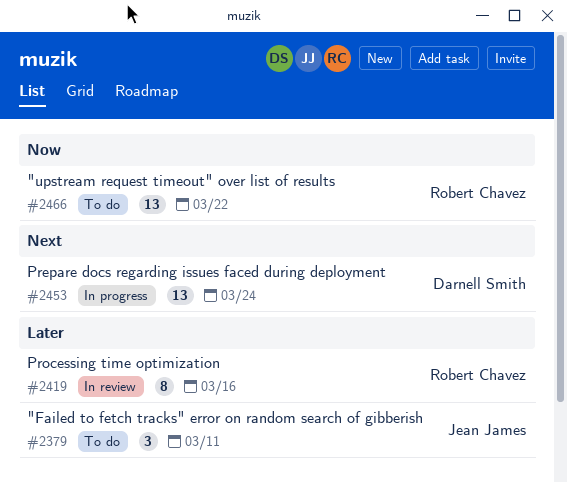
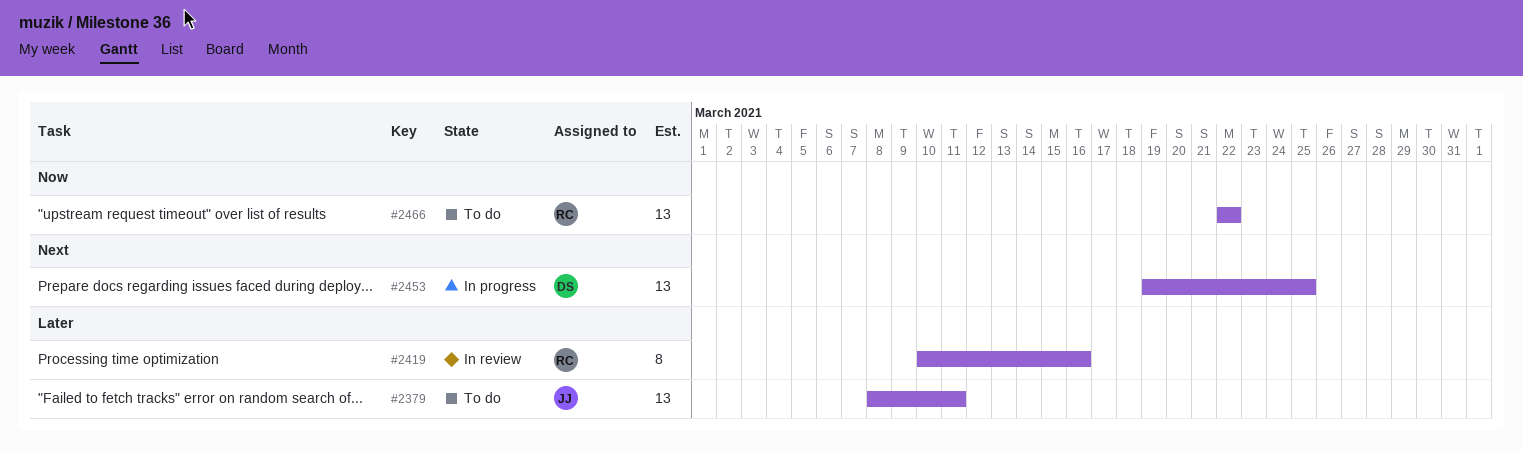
#2379, estimate: 3 -> 13
#2453, due: Mar 24 -> Mar 25

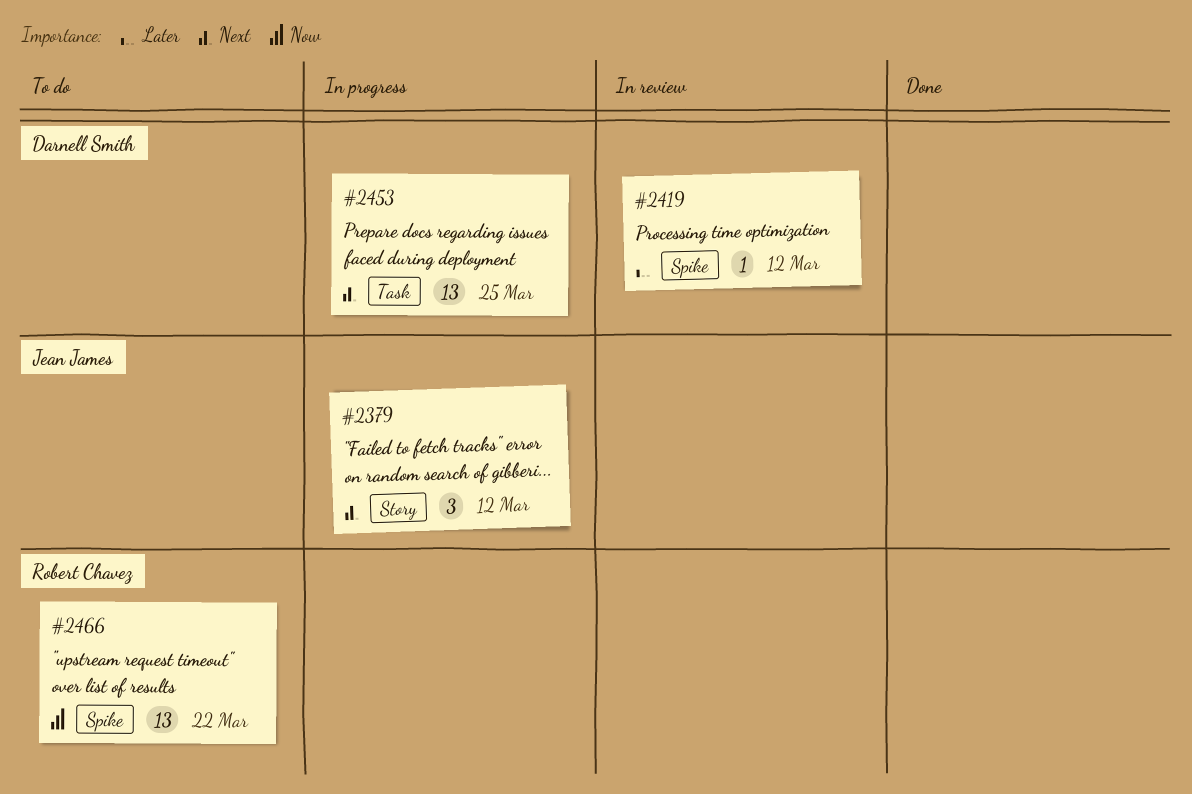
#2379, status: To do -> In progress
#2379, priority: Later -> Next
#2379, estimate: 13 -> 3
#2379, due: Mar 11 -> Mar 12
#2419, owner: Robert Chavez -> Darnell Smith
#2419, estimate: 8 -> 1
#2419, due: Mar 16 -> Mar 12

